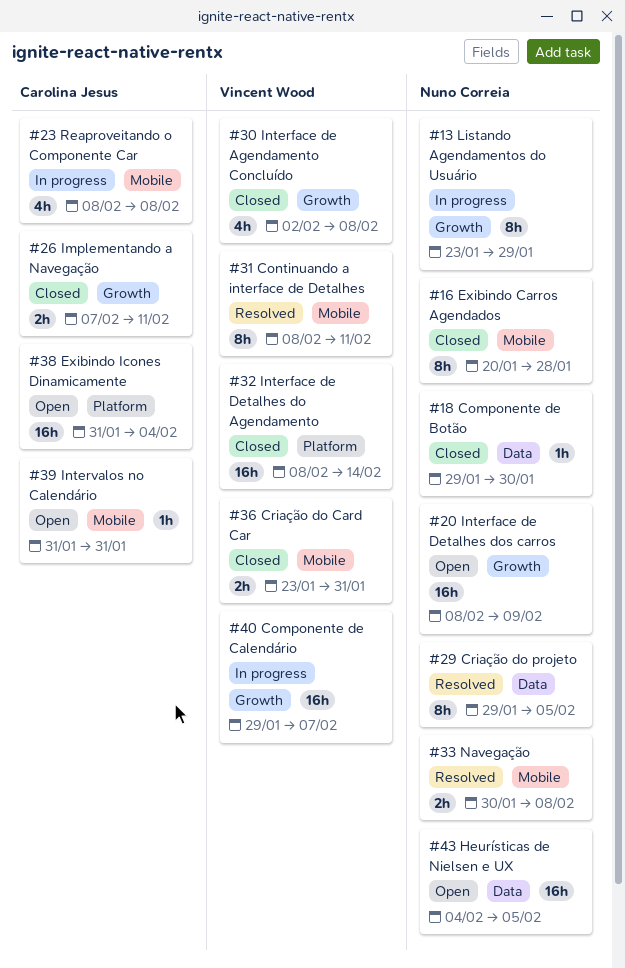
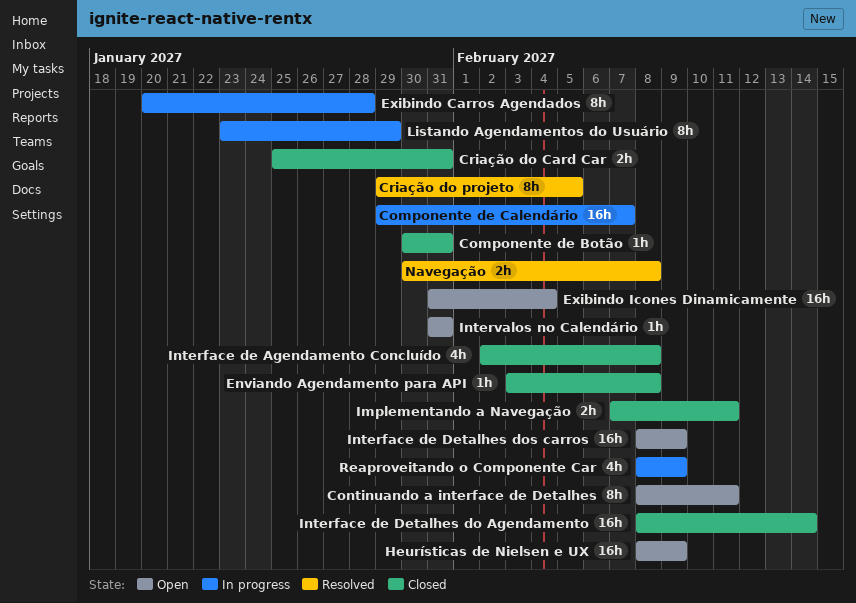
Componente de Botão, start: Jan 29 -> Jan 30
Componente de Botão, due: Jan 30 -> Jan 31
Continuando a interface de Detalhes, status: Resolved -> Open
Criação do Card Car, start: Jan 23 -> Jan 25
Enviando Agendamento para API: none -> present
Exibindo Carros Agendados, status: Closed -> In progress
Heurísticas de Nielsen e UX, start: Feb 4 -> Feb 8
Heurísticas de Nielsen e UX, due: Feb 5 -> Feb 9
Reaproveitando o Componente Car, due: Feb 8 -> Feb 9

